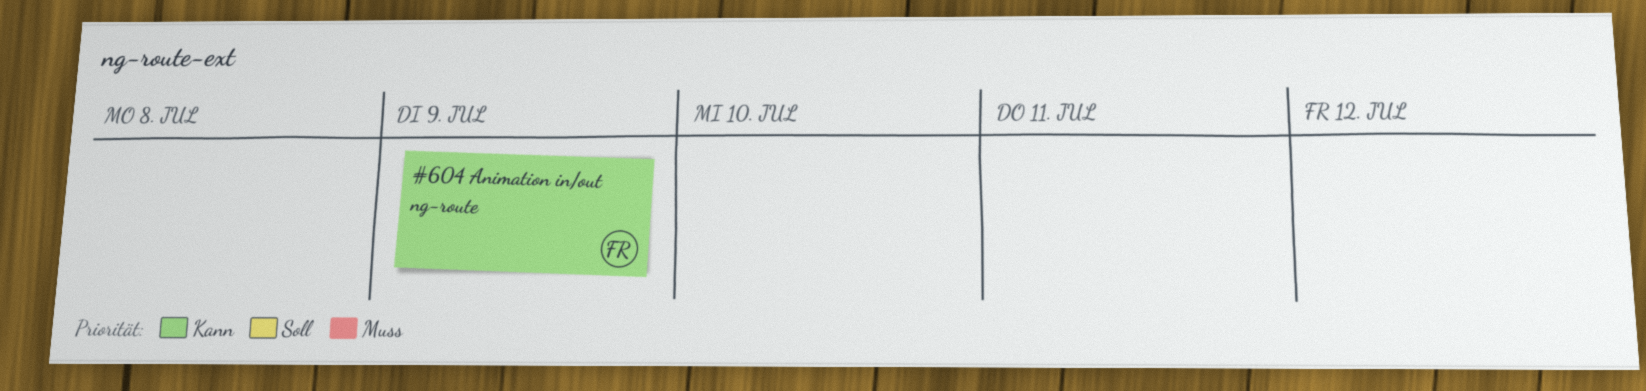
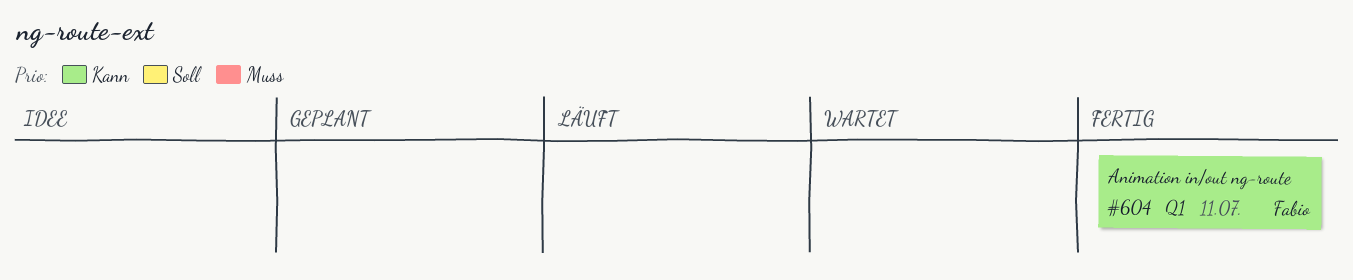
#604, due: Jul 9 -> Jul 11

